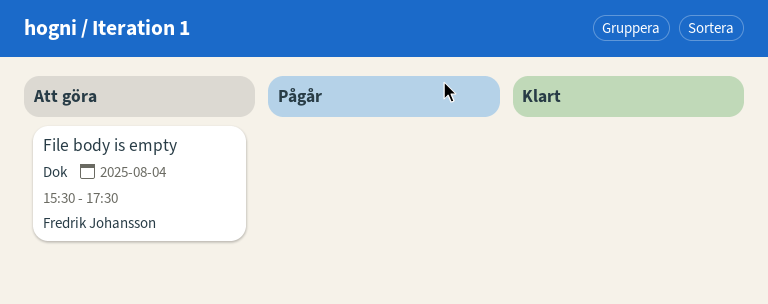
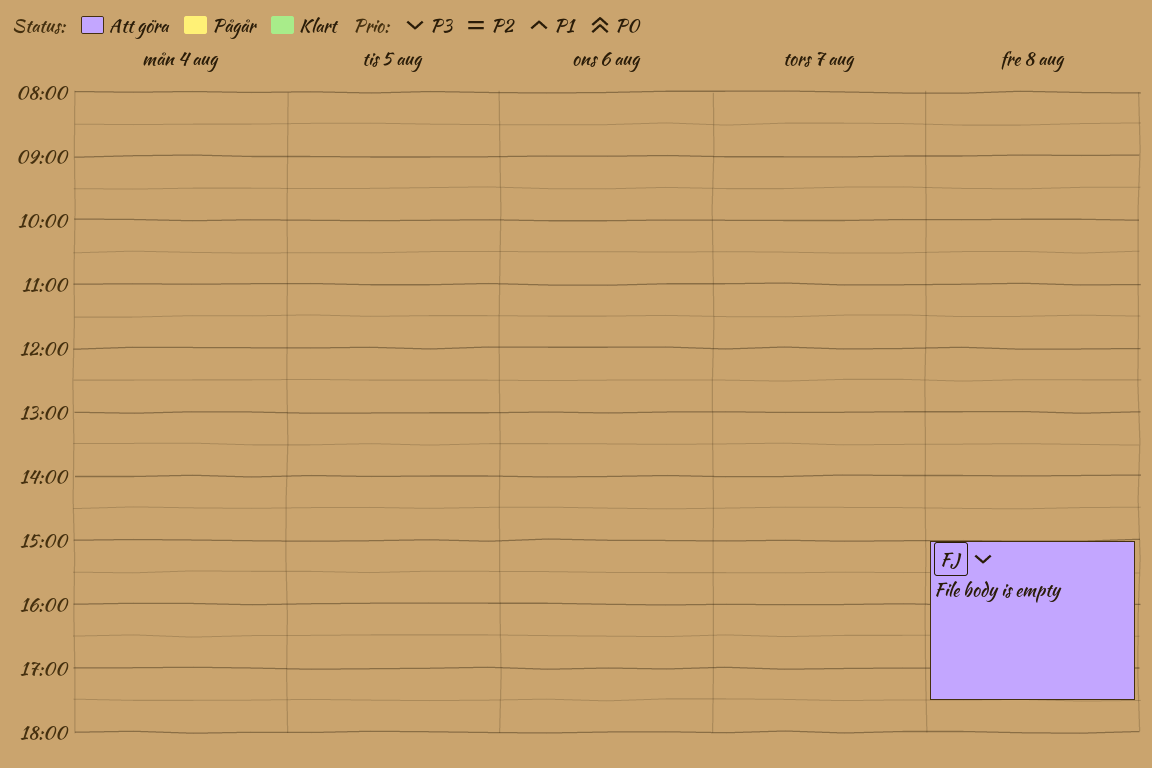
File body is empty, day: Aug 4 -> Aug 8
File body is empty, begins: 15:30 -> 15:00

